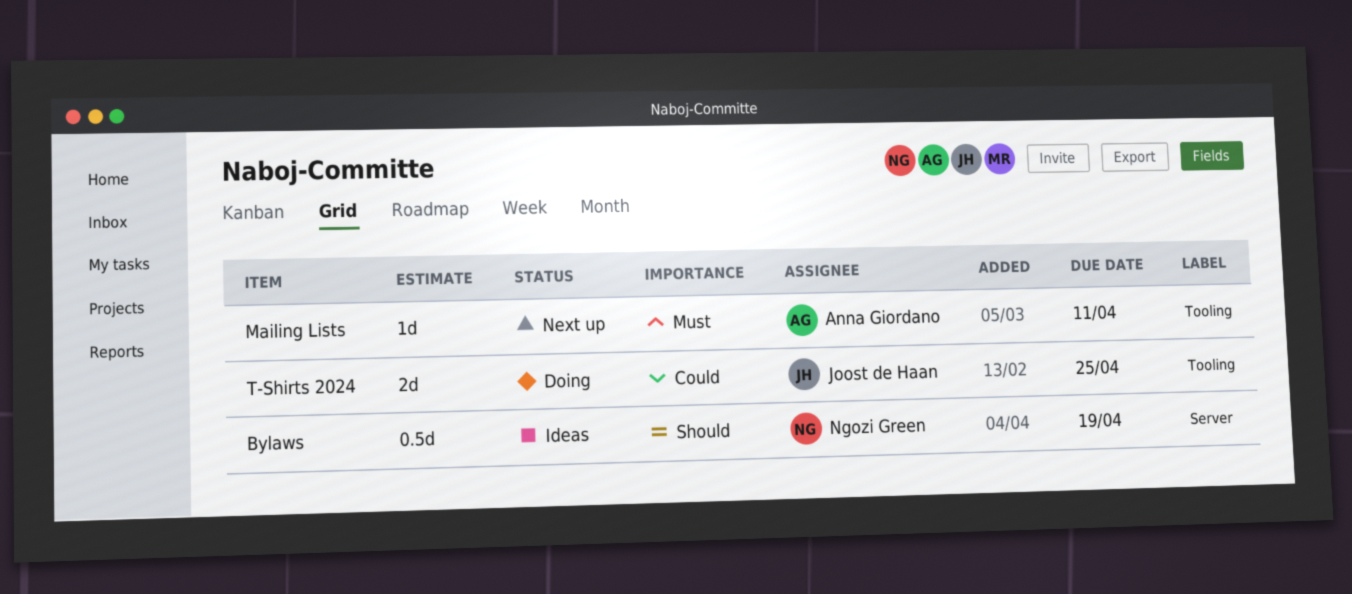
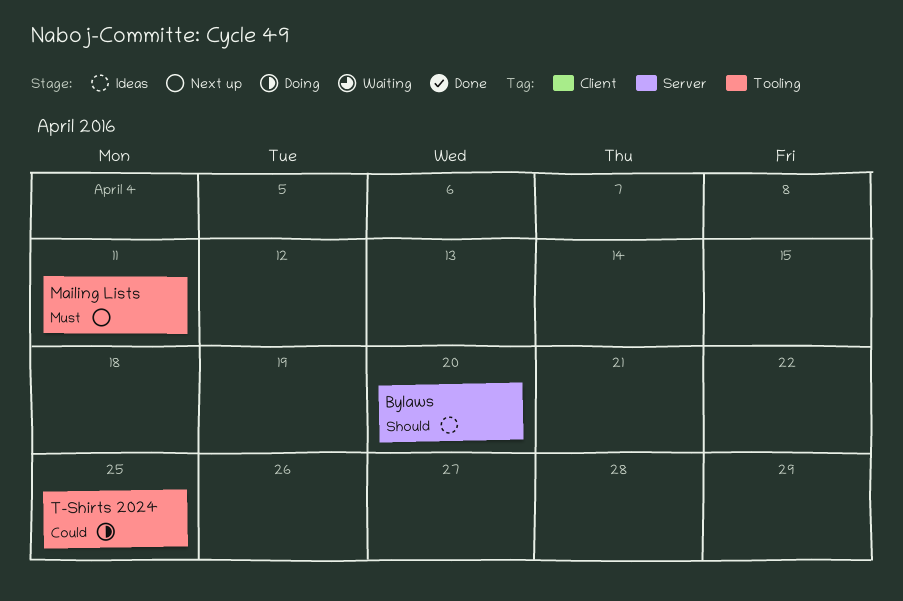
Bylaws, due: Apr 19 -> Apr 20

